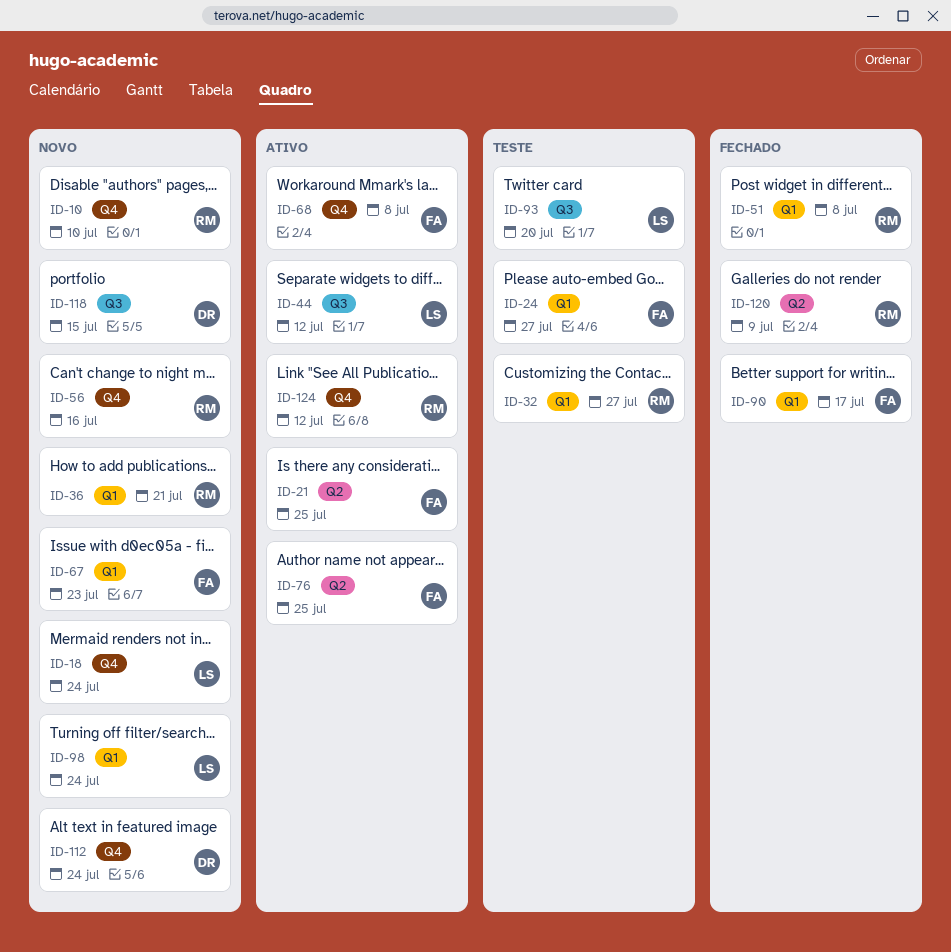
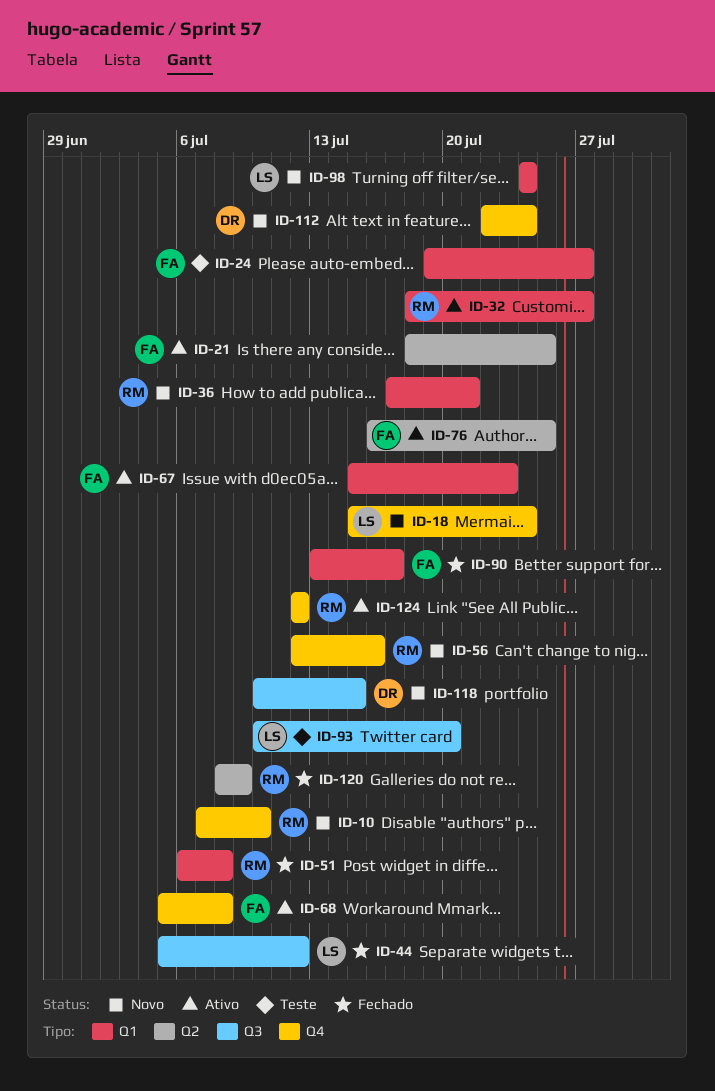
ID-32, status: Teste -> Ativo
ID-44, status: Ativo -> Fechado
ID-67, status: Novo -> Ativo

